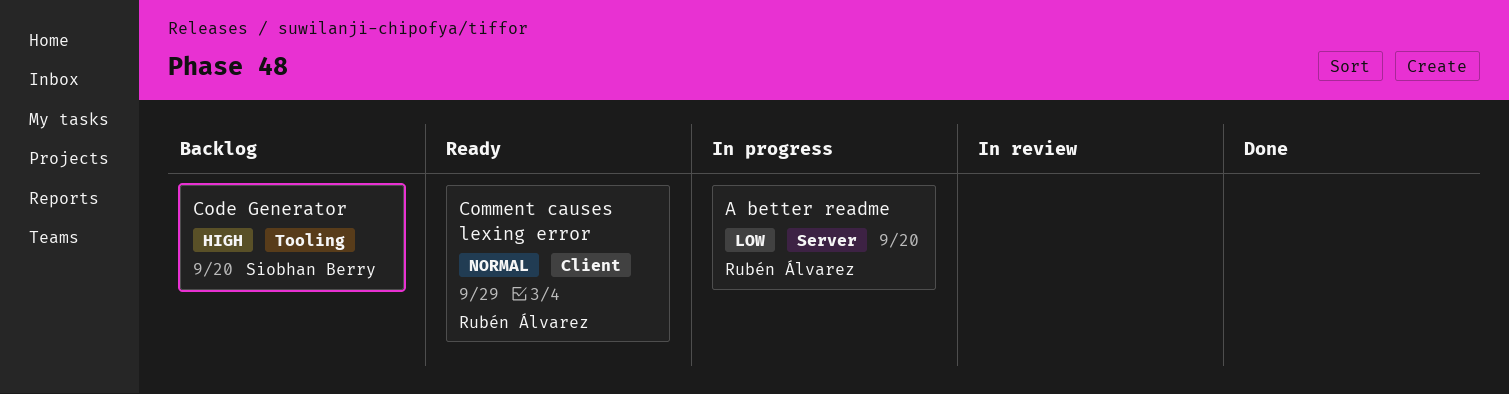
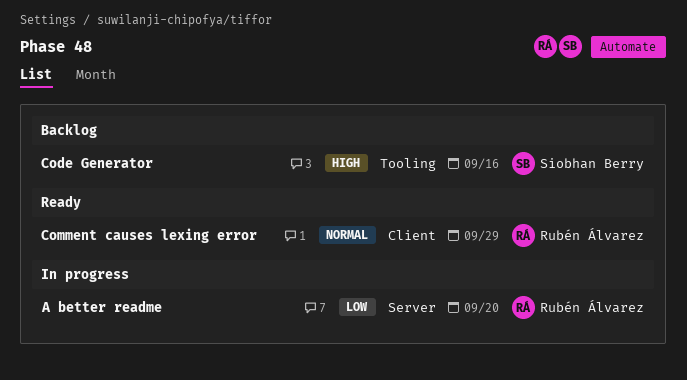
Code Generator, due: Sep 20 -> Sep 16

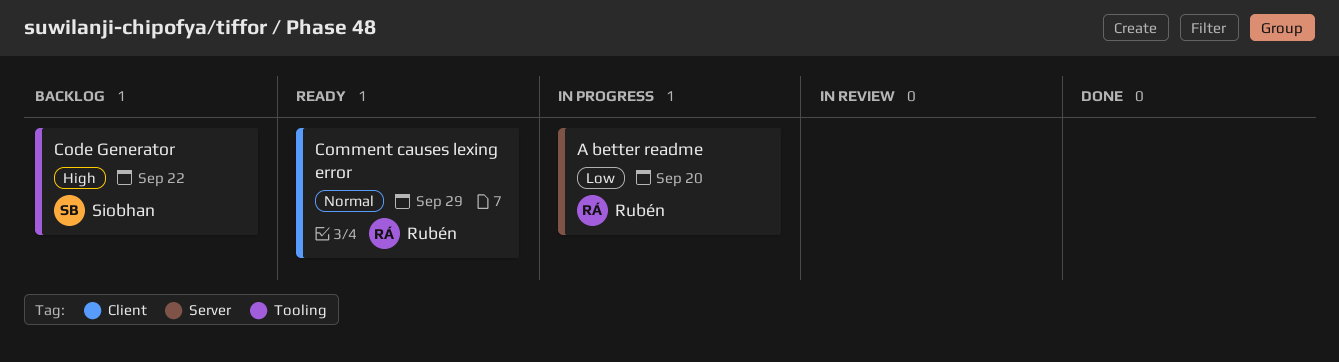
Code Generator, due: Sep 16 -> Sep 22

